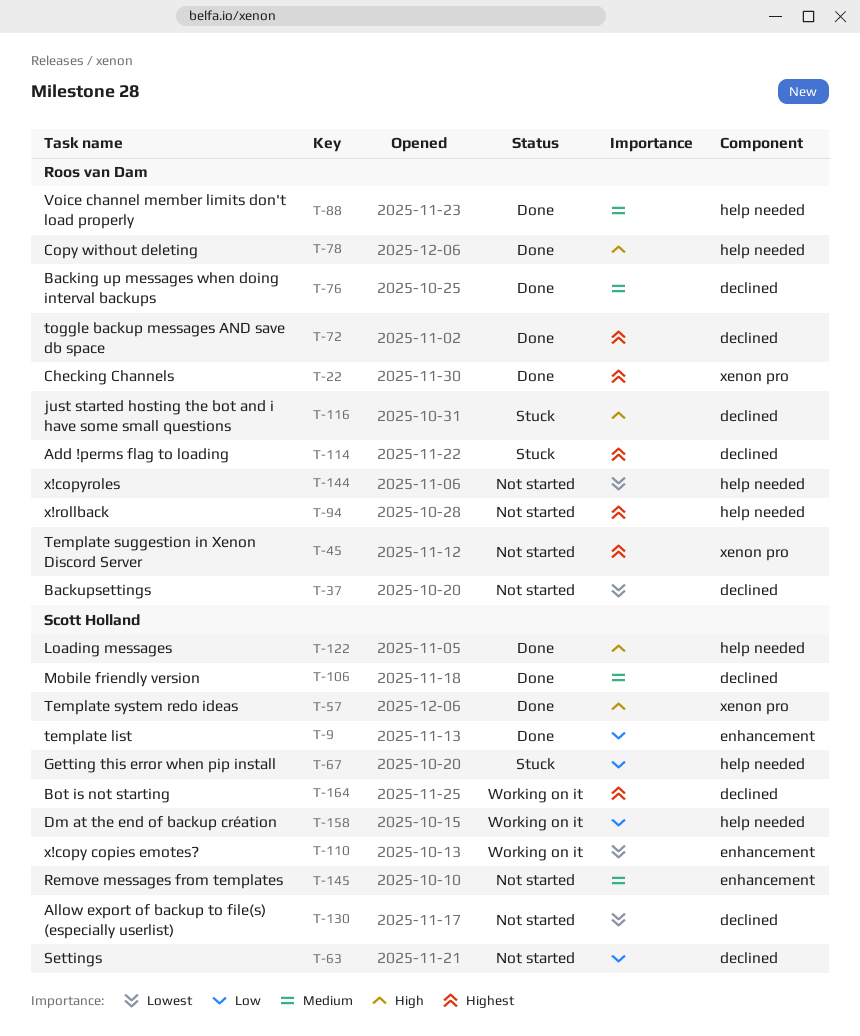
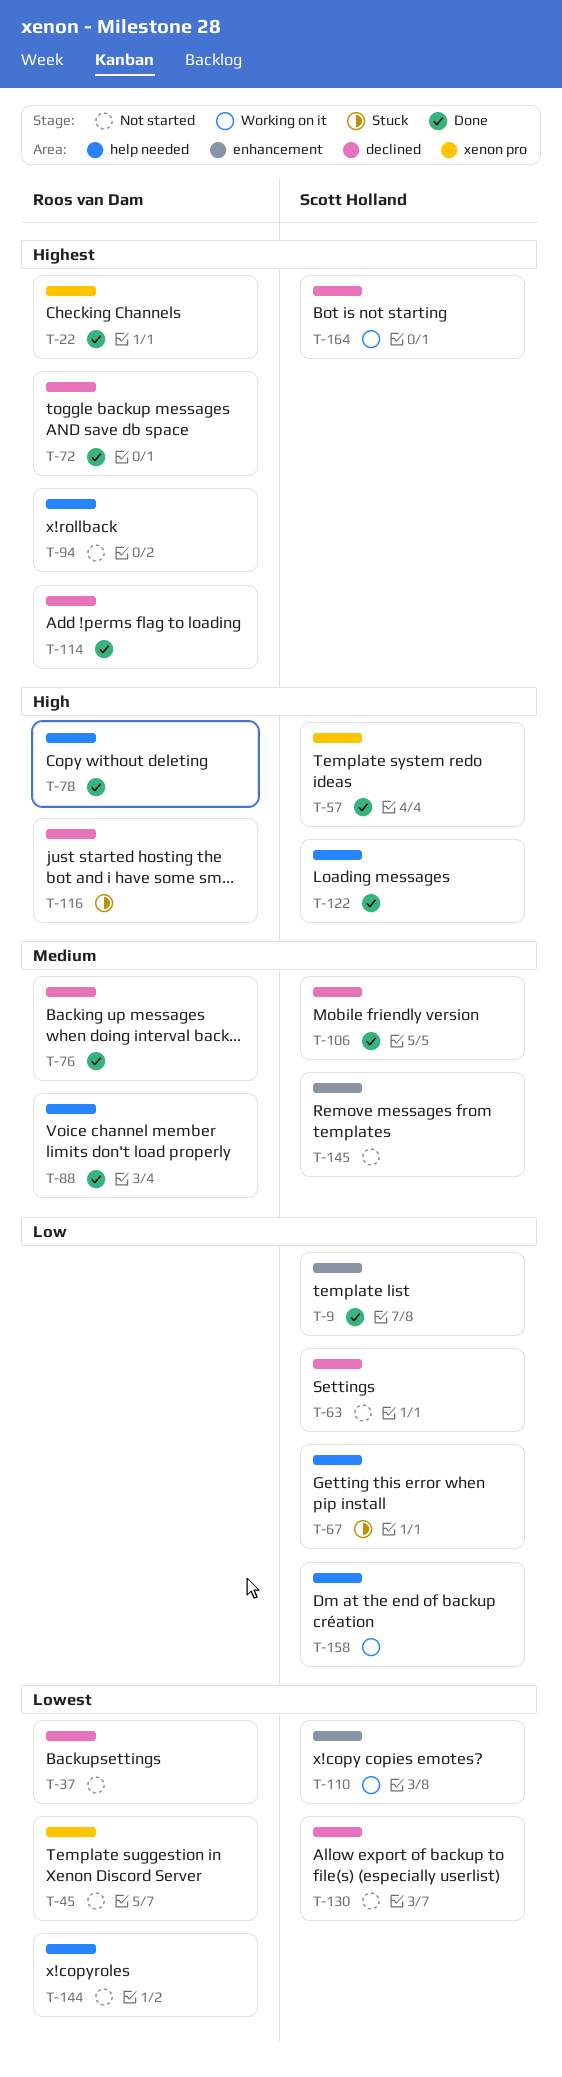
T-45, priority: Highest -> Lowest
T-114, status: Stuck -> Done

